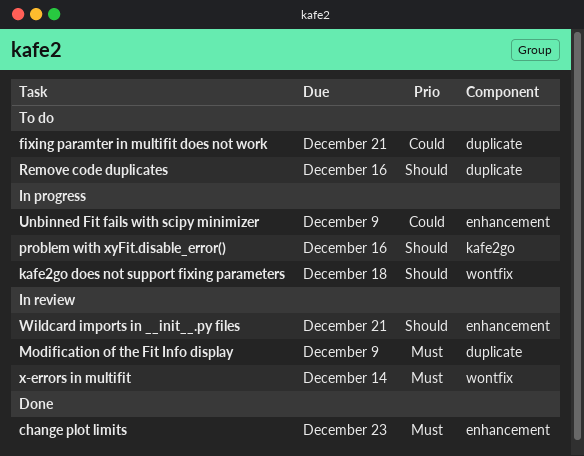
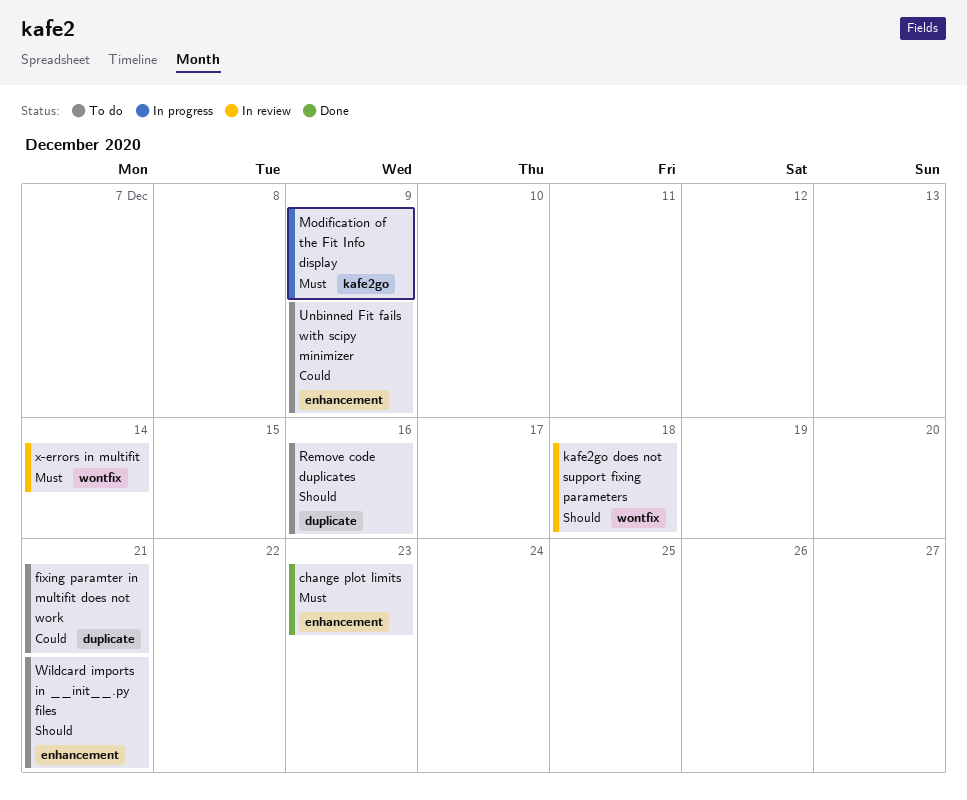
kafe2go does not support fixing parameters, status: In progress -> In review
Modification of the Fit Info display, status: In review -> In progress
Modification of the Fit Info display, label: duplicate -> kafe2go
problem with xyFit.disable_error(): present -> none
Unbinned Fit fails with scipy minimizer, status: In progress -> To do
Wildcard imports in __init__.py files, status: In review -> To do

